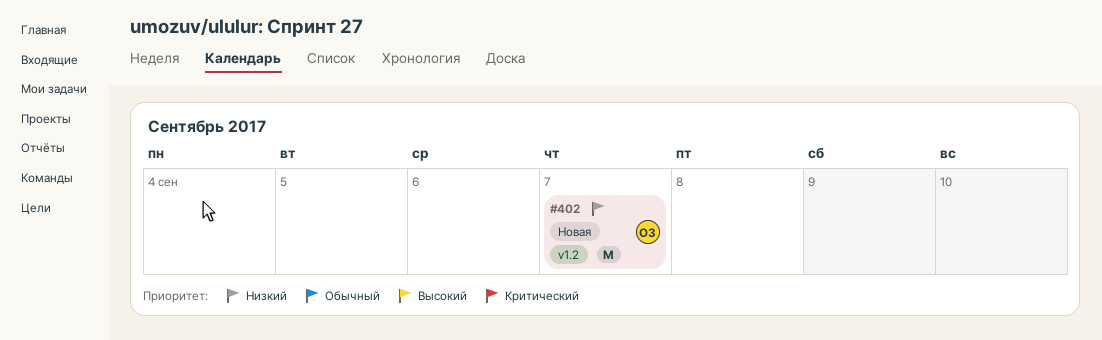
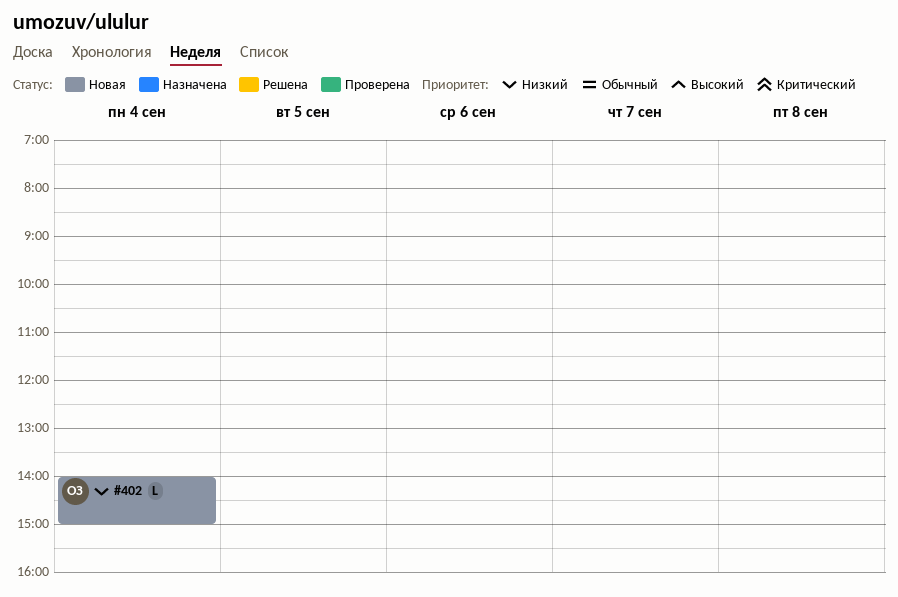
#402, estimate: M -> L
#402, day: Sep 7 -> Sep 4

